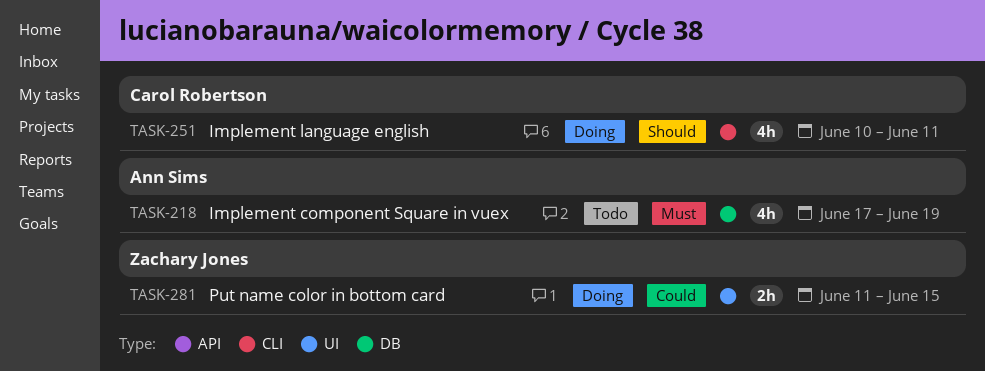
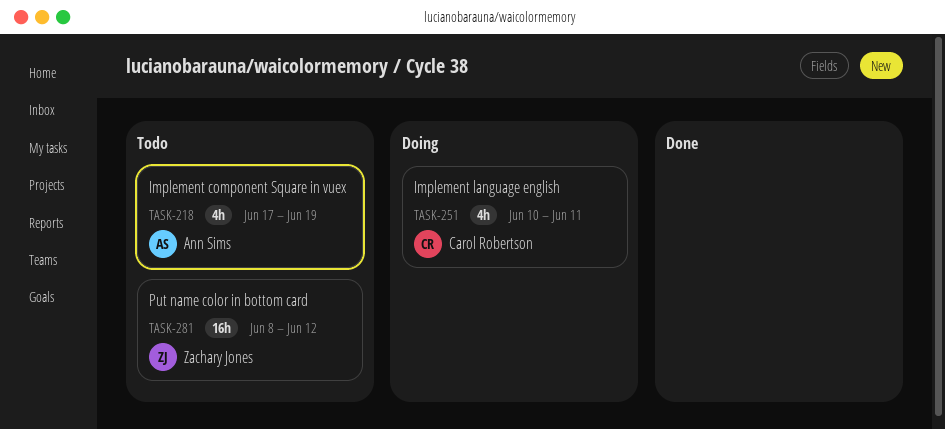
TASK-281, status: Doing -> Todo
TASK-281, estimate: 2h -> 16h
TASK-281, start: Jun 11 -> Jun 8
TASK-281, due: Jun 15 -> Jun 12

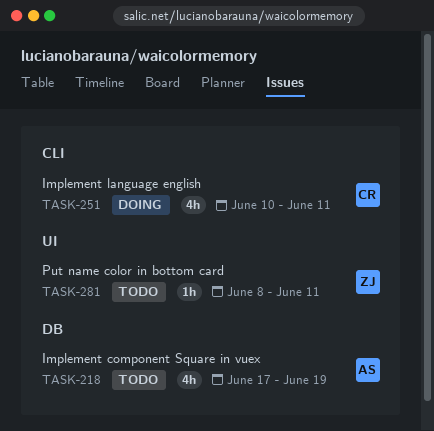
TASK-281, estimate: 16h -> 1h
TASK-281, due: Jun 12 -> Jun 11

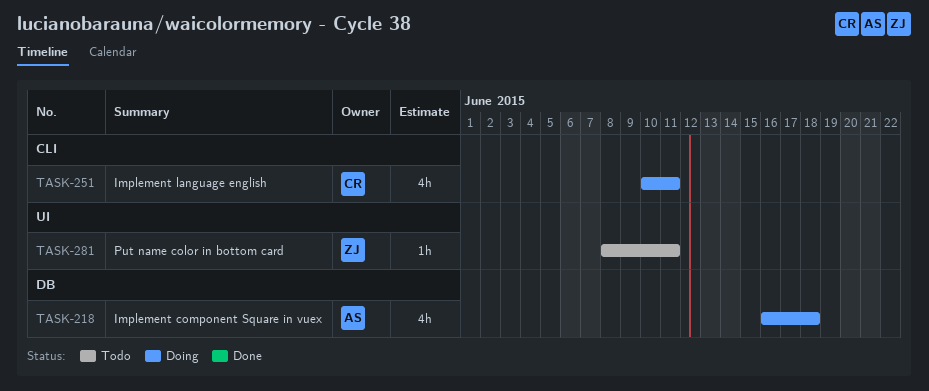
TASK-218, status: Todo -> Doing
TASK-218, start: Jun 17 -> Jun 16
TASK-218, due: Jun 19 -> Jun 18

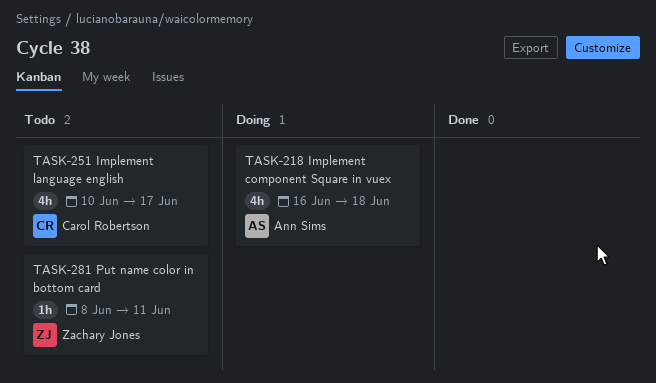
TASK-251, status: Doing -> Todo
TASK-251, due: Jun 11 -> Jun 17

